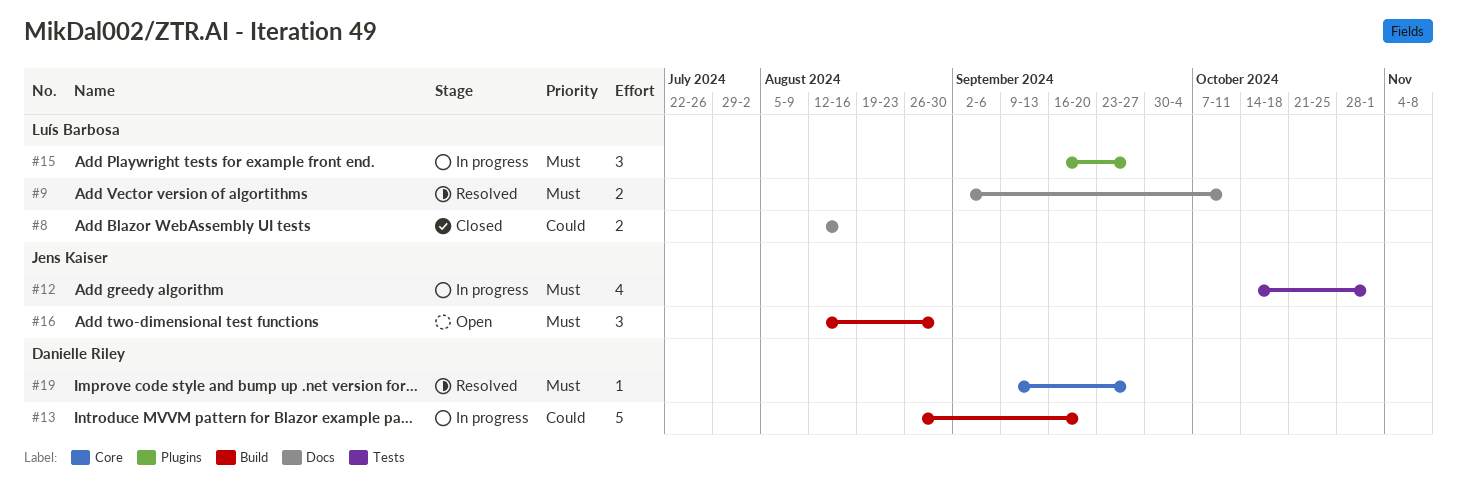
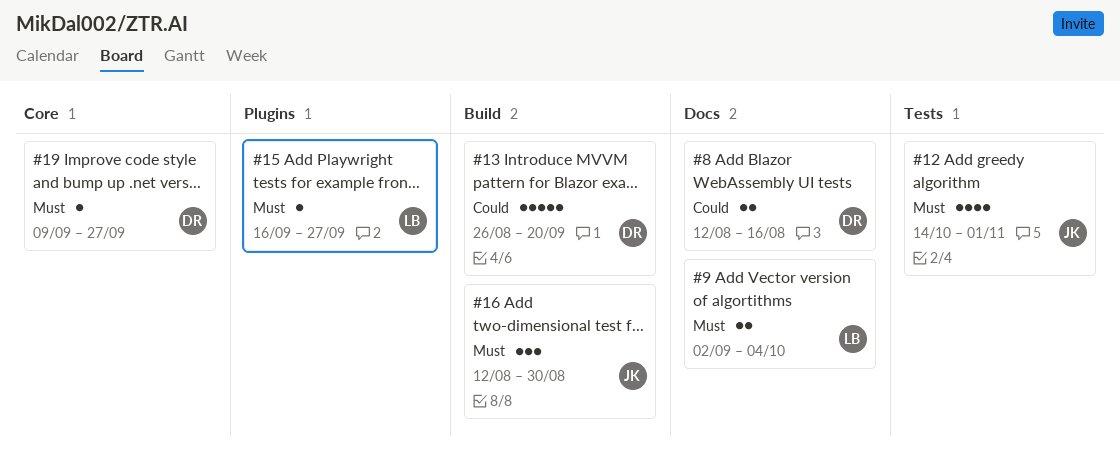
#8, owner: Luís Barbosa -> Danielle Riley
#9, due: Oct 11 -> Oct 4
#15, estimate: 3 -> 1

